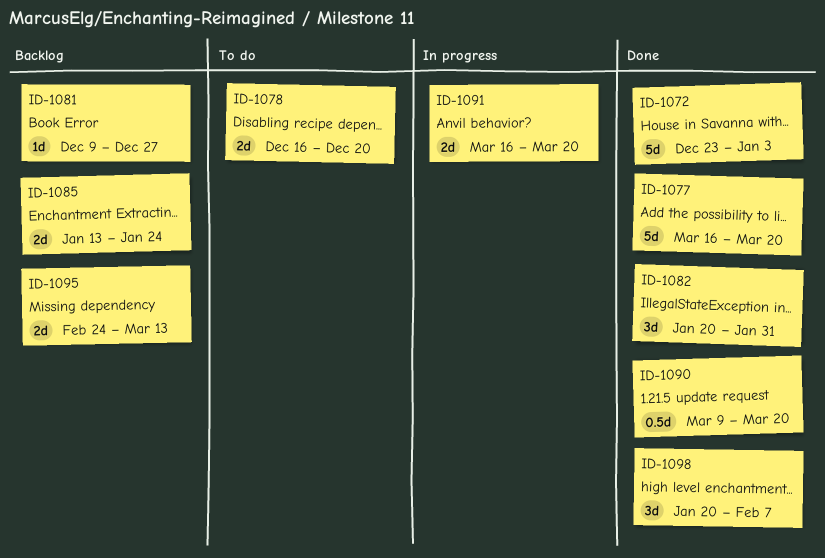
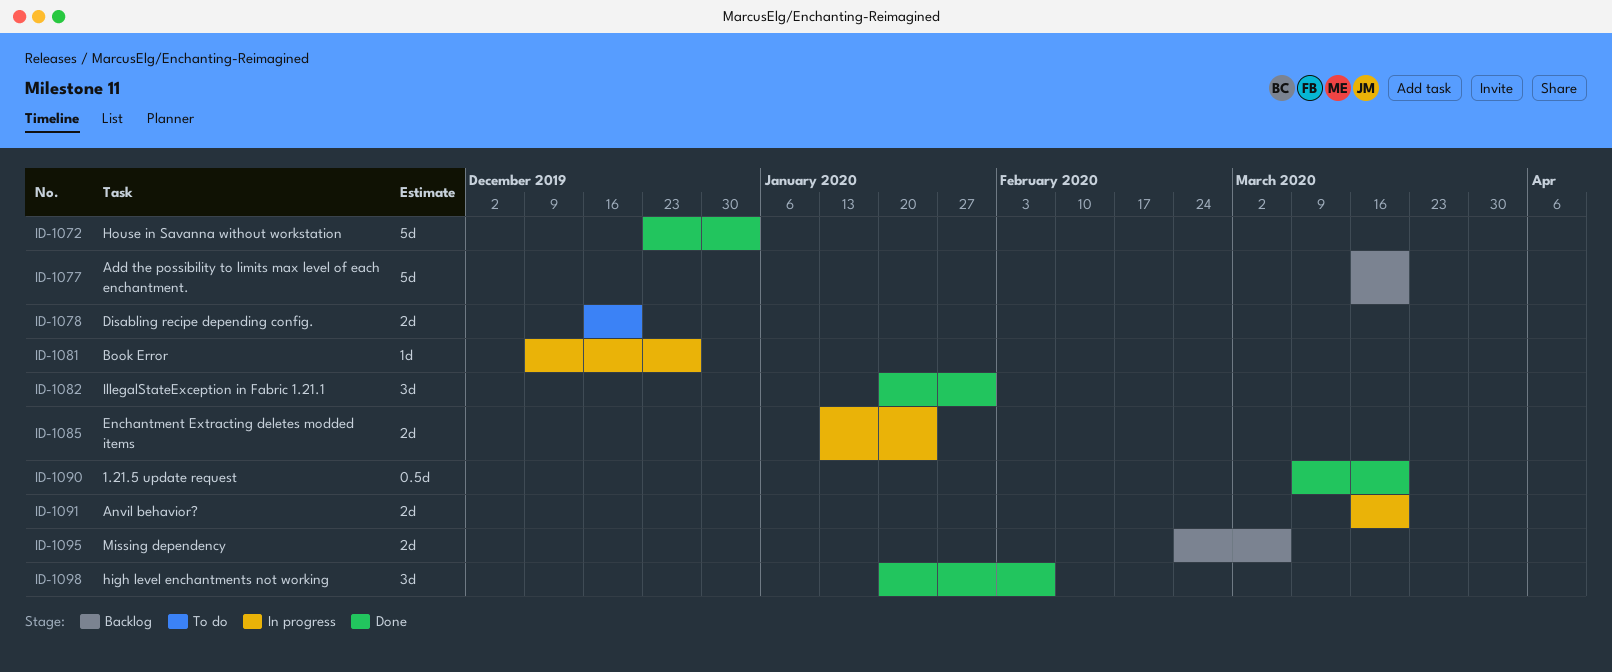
ID-1077, status: Done -> Backlog
ID-1081, status: Backlog -> In progress
ID-1085, status: Backlog -> In progress
ID-1095, due: Mar 13 -> Mar 6

